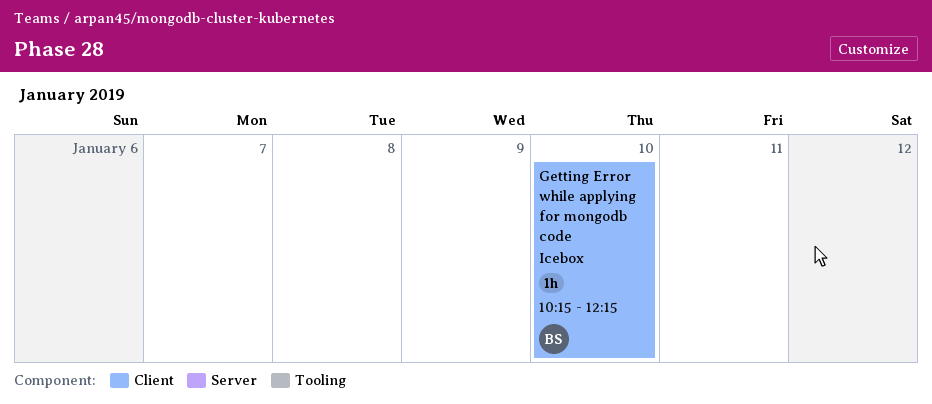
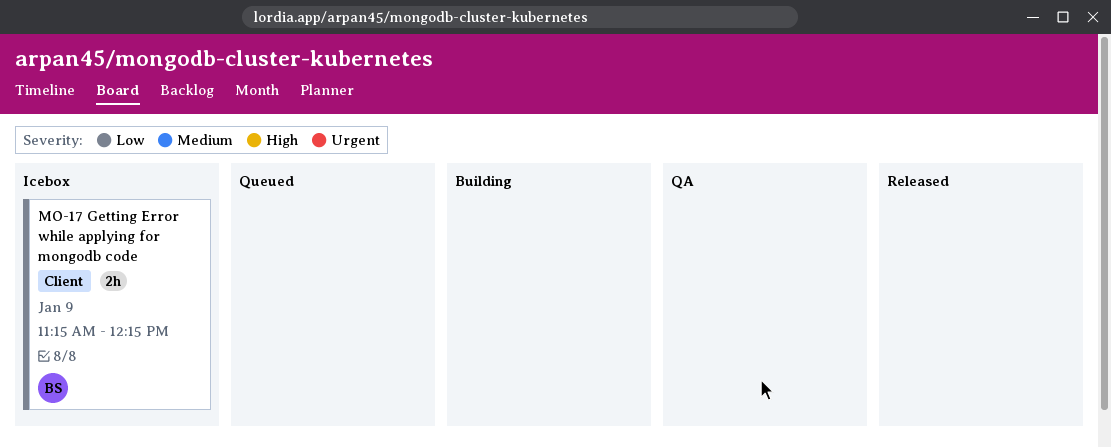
Getting Error while applying for mongodb code, estimate: 1h -> 2h
Getting Error while applying for mongodb code, day: Jan 10 -> Jan 9
Getting Error while applying for mongodb code, begins: 10:15 -> 11:15

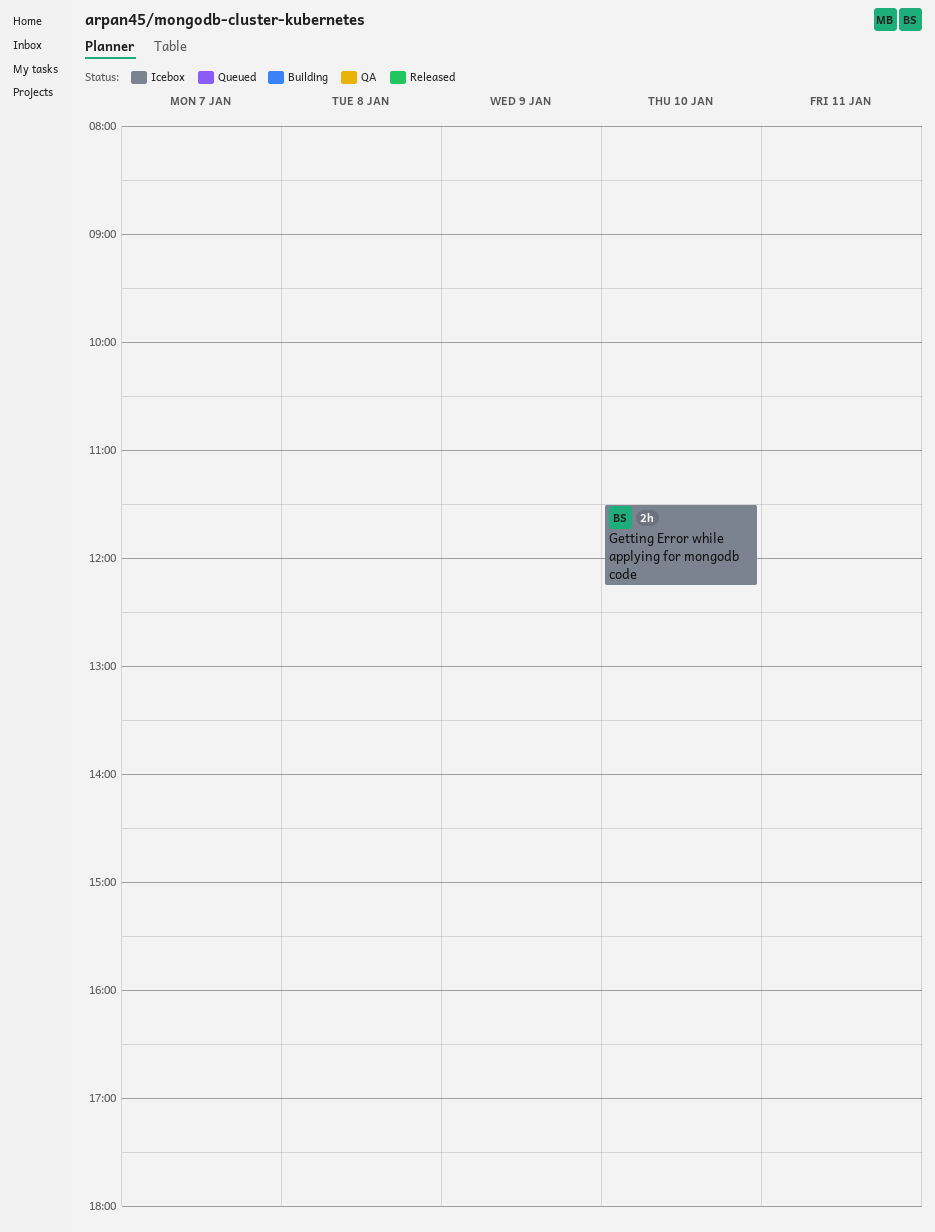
Getting Error while applying for mongodb code, day: Jan 9 -> Jan 10
Getting Error while applying for mongodb code, begins: 11:15 -> 11:30

